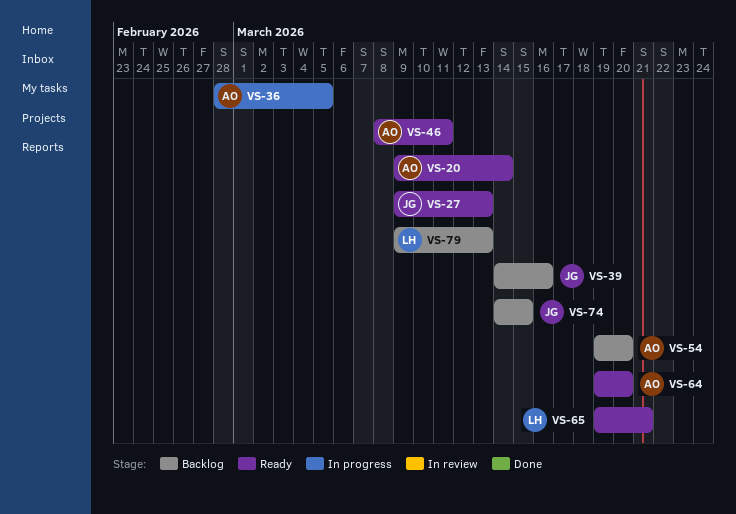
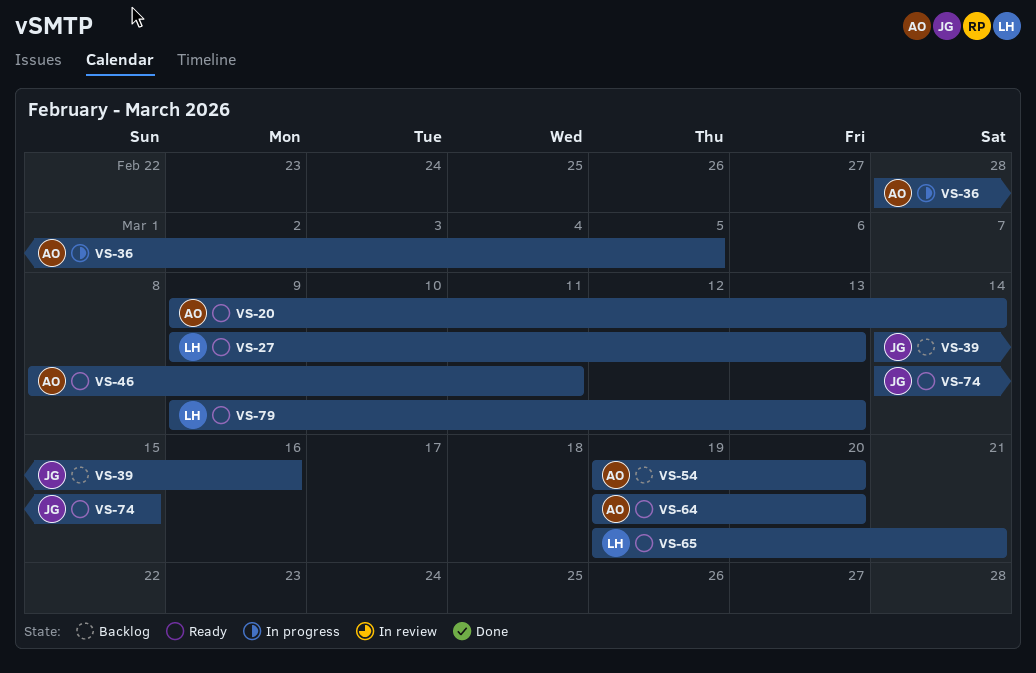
VS-27, owner: JG -> LH
VS-74, status: Backlog -> Ready
VS-79, status: Backlog -> Ready

